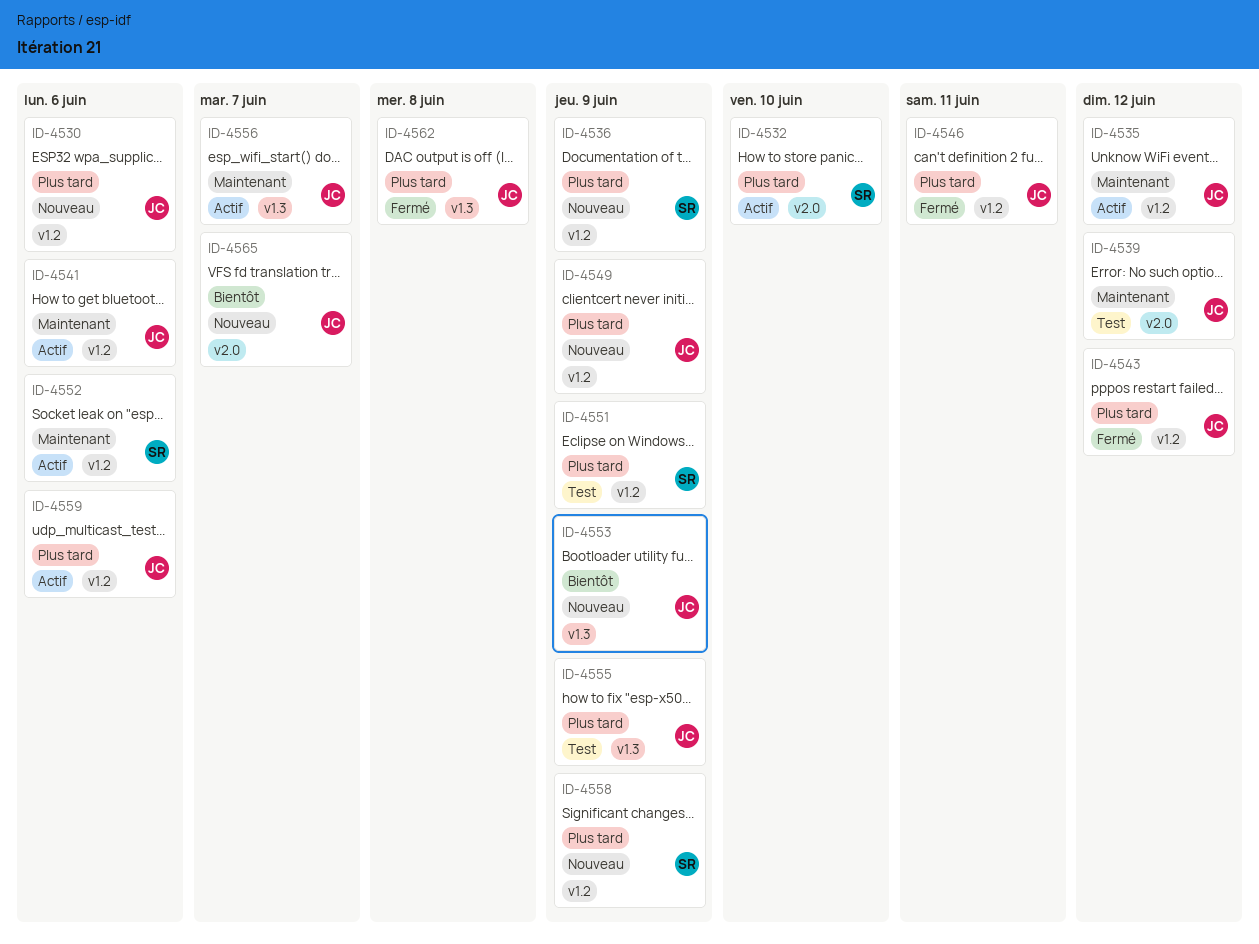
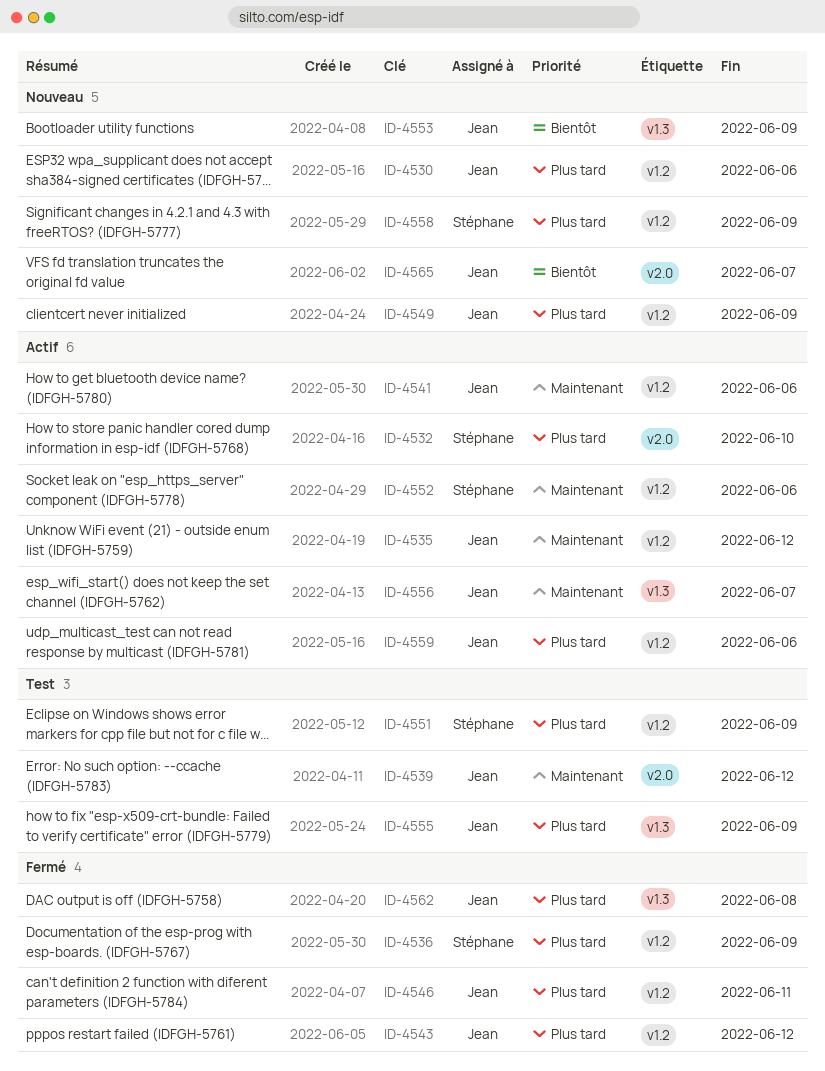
ID-4536, status: Nouveau -> Fermé

